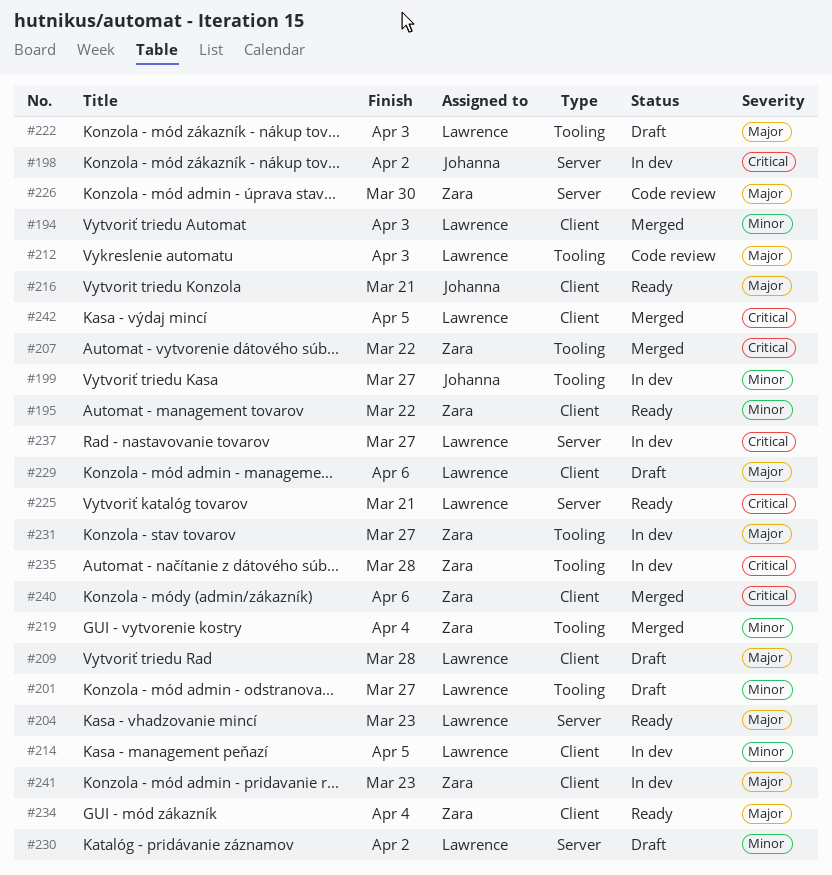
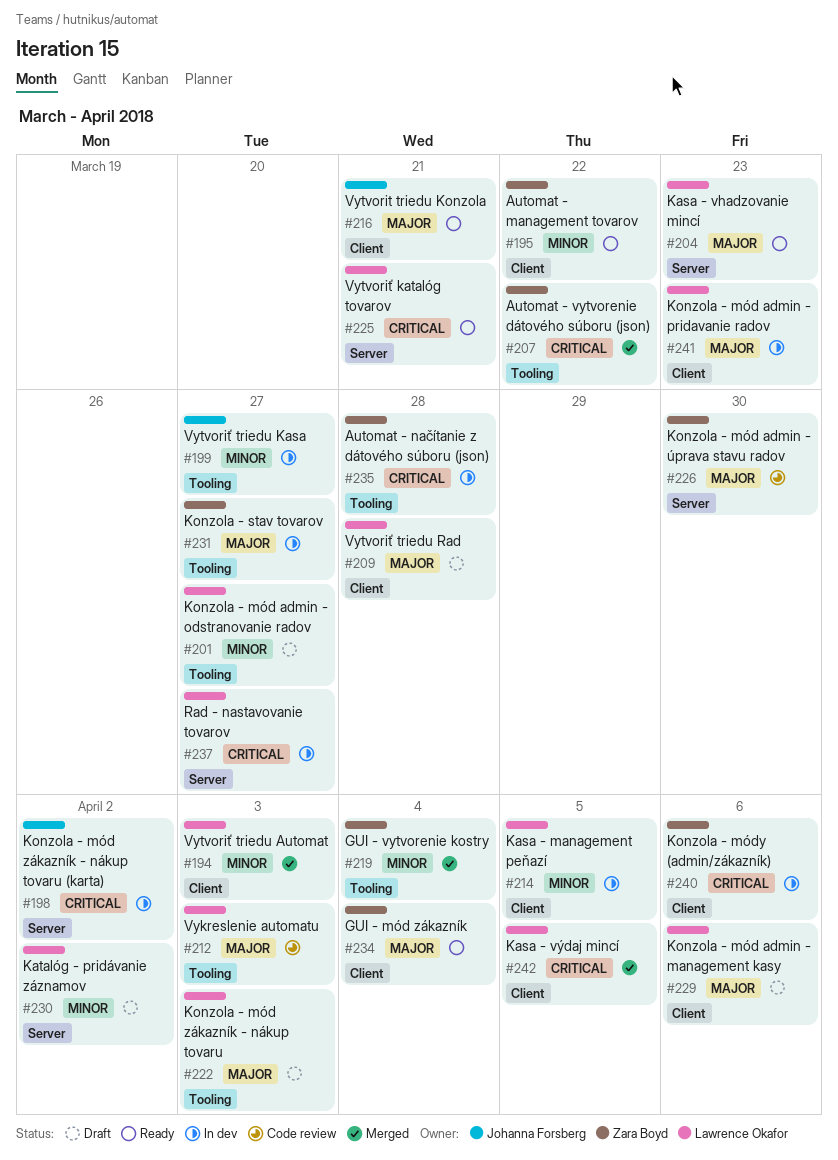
#240, status: Merged -> In dev
#241, owner: Zara Boyd -> Lawrence Okafor

